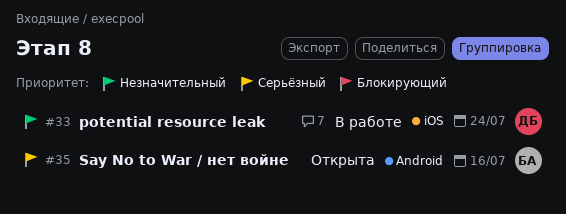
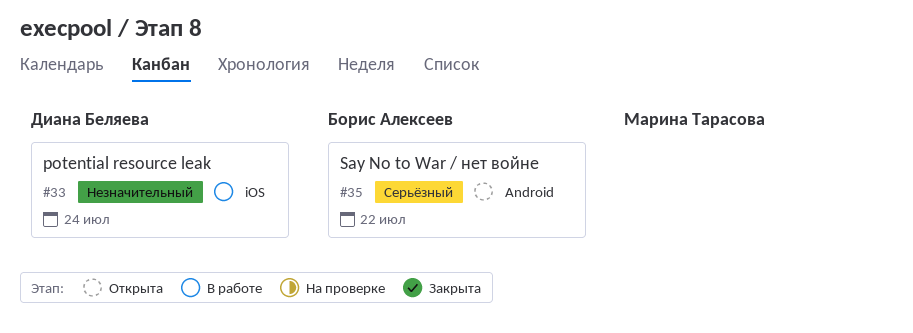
#35, due: Jul 16 -> Jul 22

